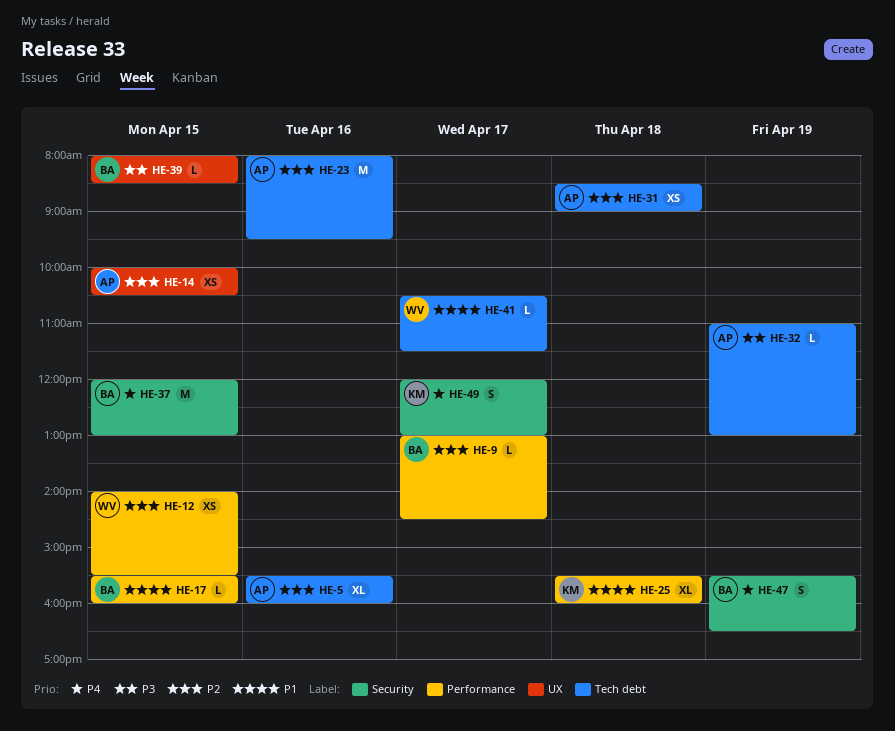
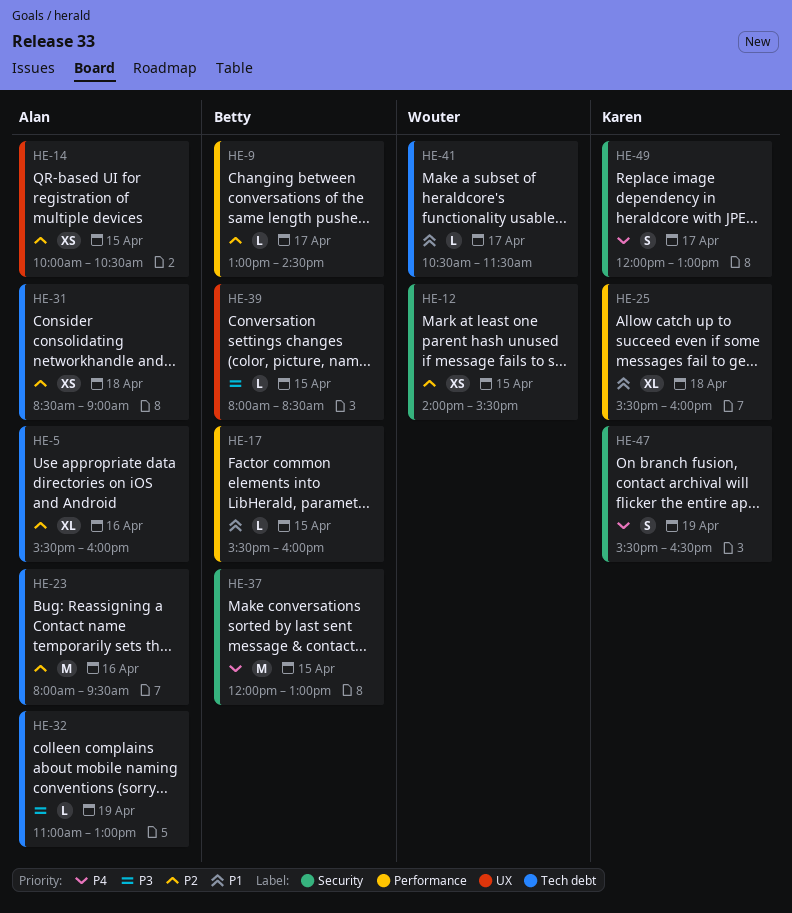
HE-12, label: Performance -> Security
HE-47, owner: Betty -> Karen

